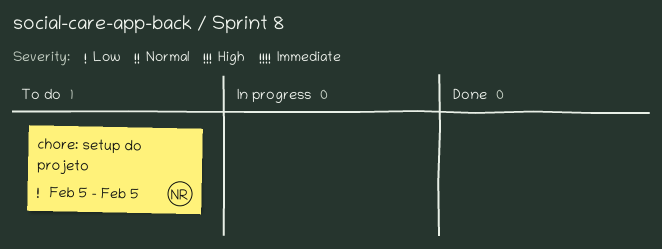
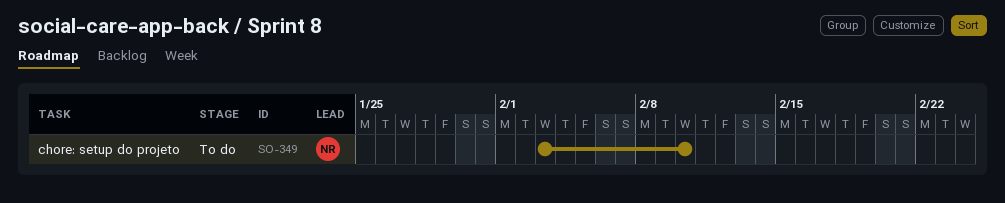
chore: setup do projeto, start: Feb 5 -> Feb 3
chore: setup do projeto, due: Feb 5 -> Feb 10

